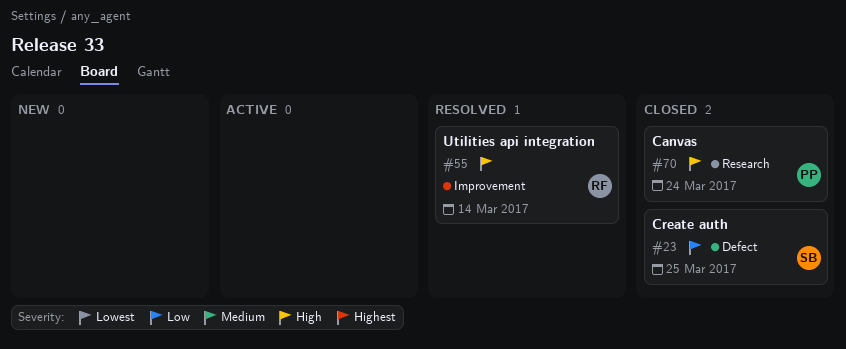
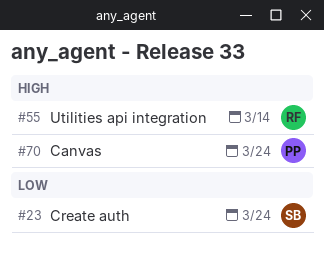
#23, due: Mar 25 -> Mar 24

